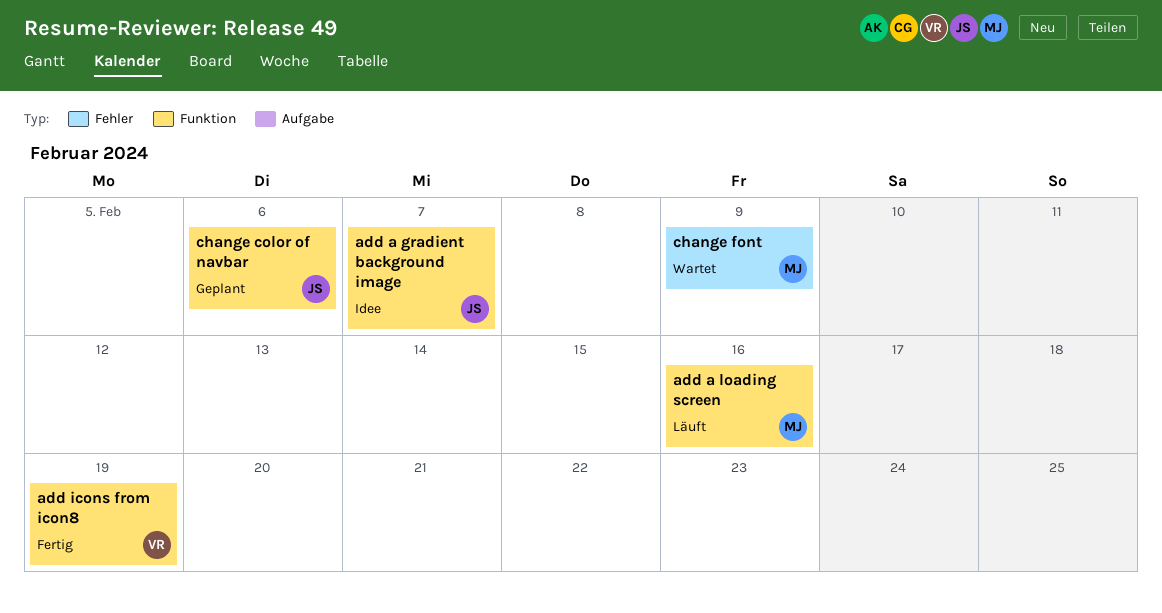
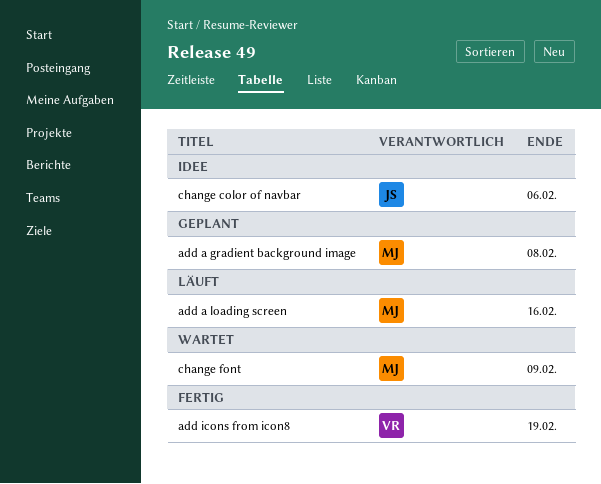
add a gradient background image, status: Idee -> Geplant
add a gradient background image, owner: JS -> MJ
add a gradient background image, due: Feb 7 -> Feb 8
change color of navbar, status: Geplant -> Idee

